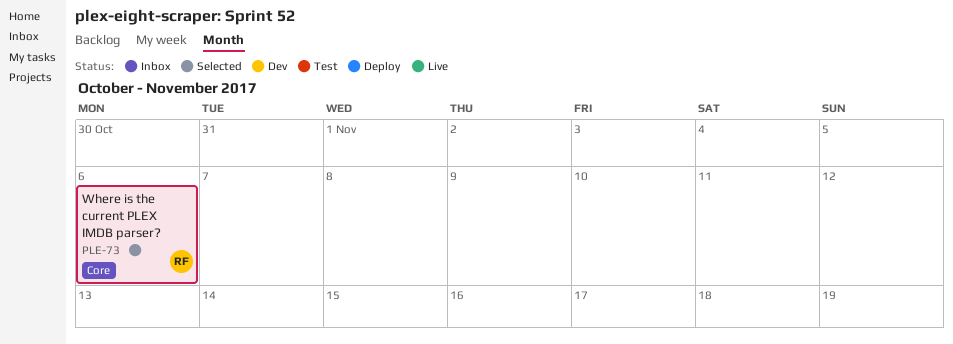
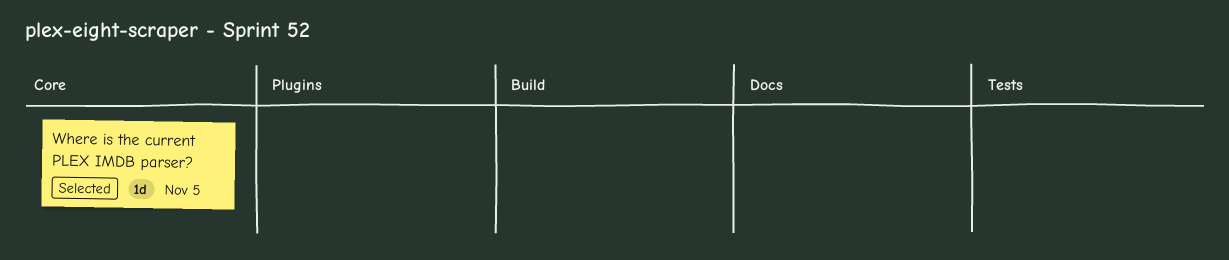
Where is the current PLEX IMDB parser?, due: Nov 6 -> Nov 5

